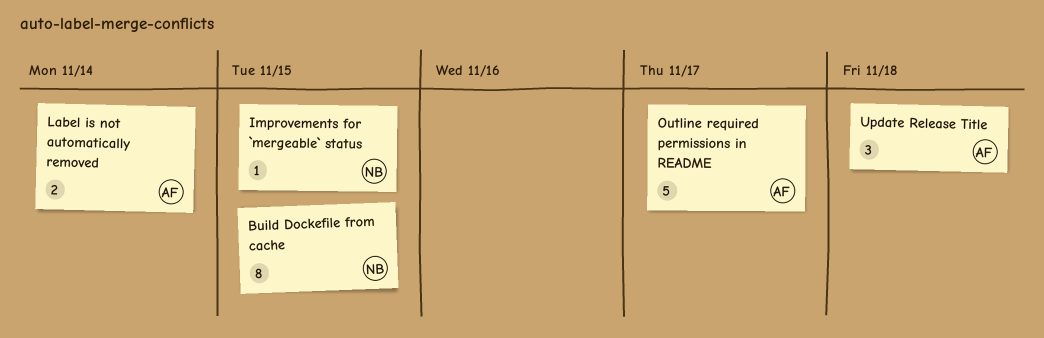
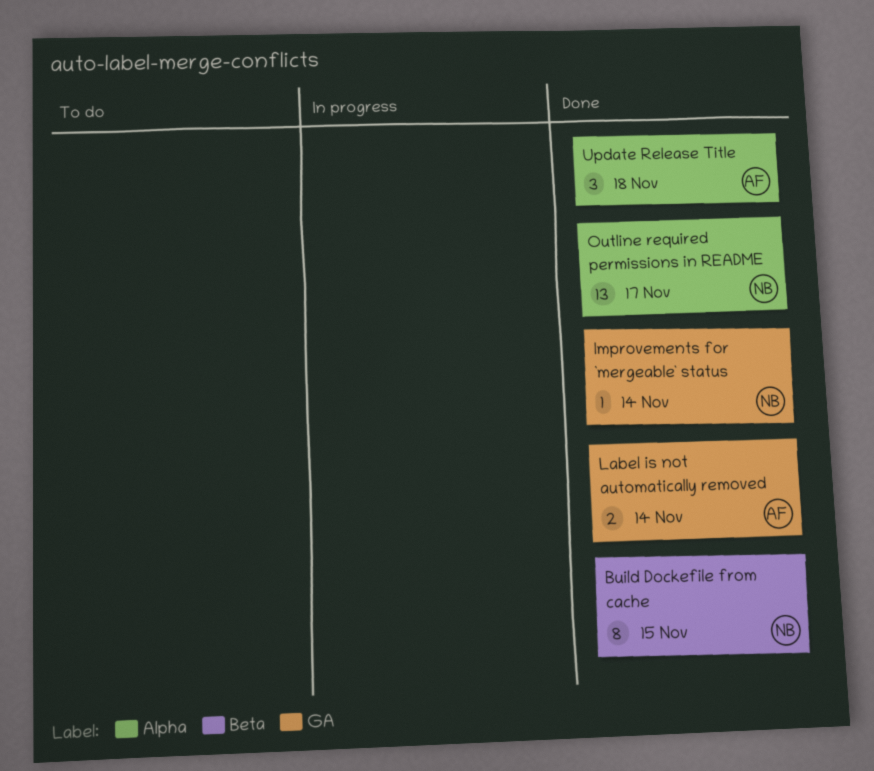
Improvements for `mergeable` status, due: Nov 15 -> Nov 14
Outline required permissions in README, owner: AF -> NB
Outline required permissions in README, estimate: 5 -> 13

